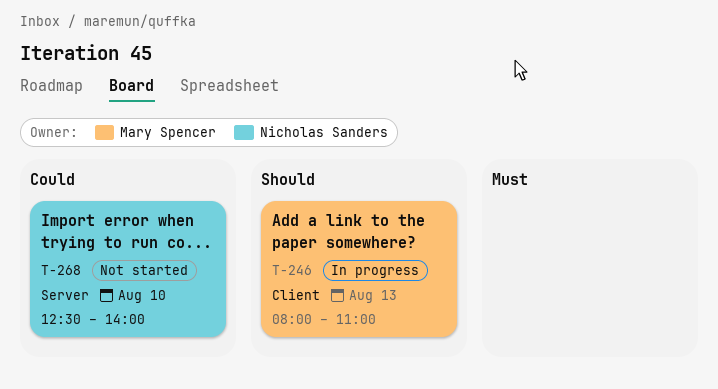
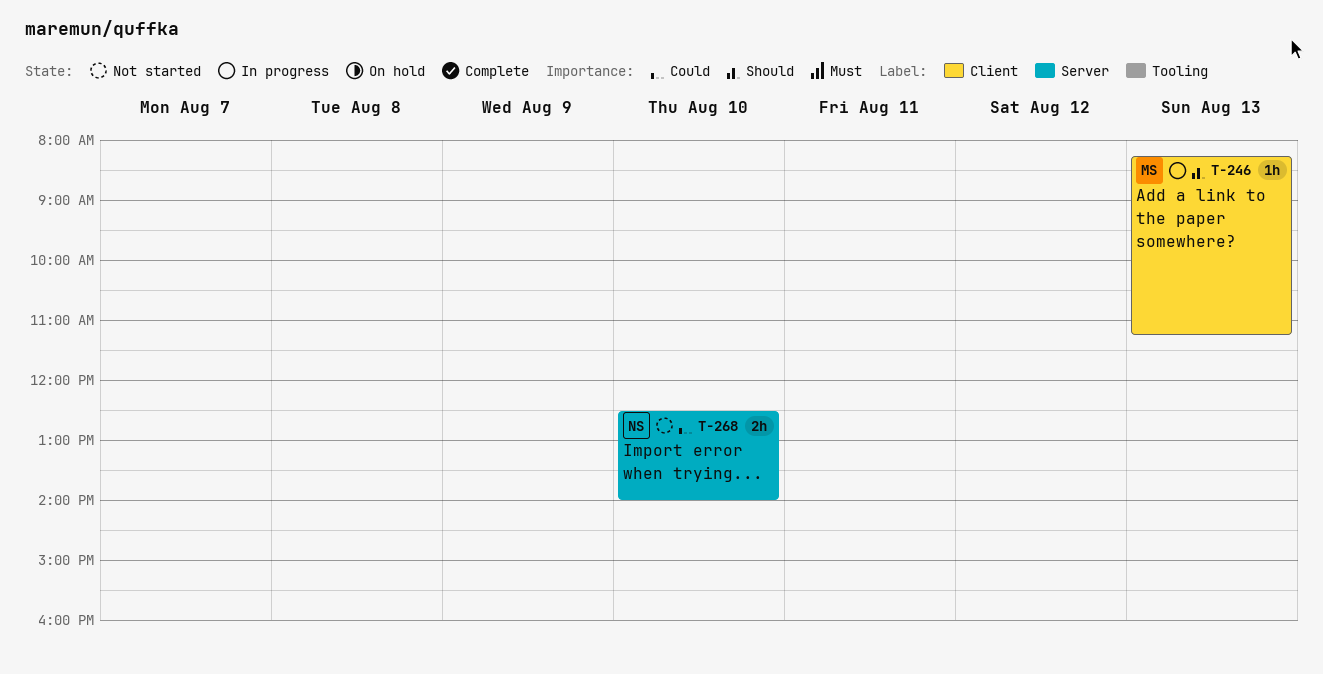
T-246, begins: 08:00 -> 08:15
T-246, ends: 11:00 -> 11:15

